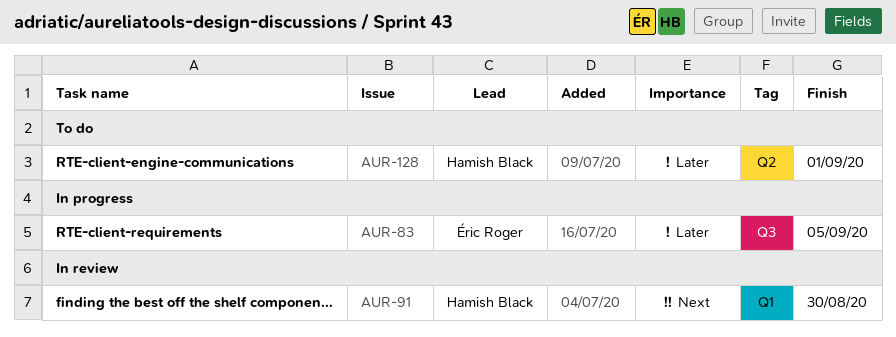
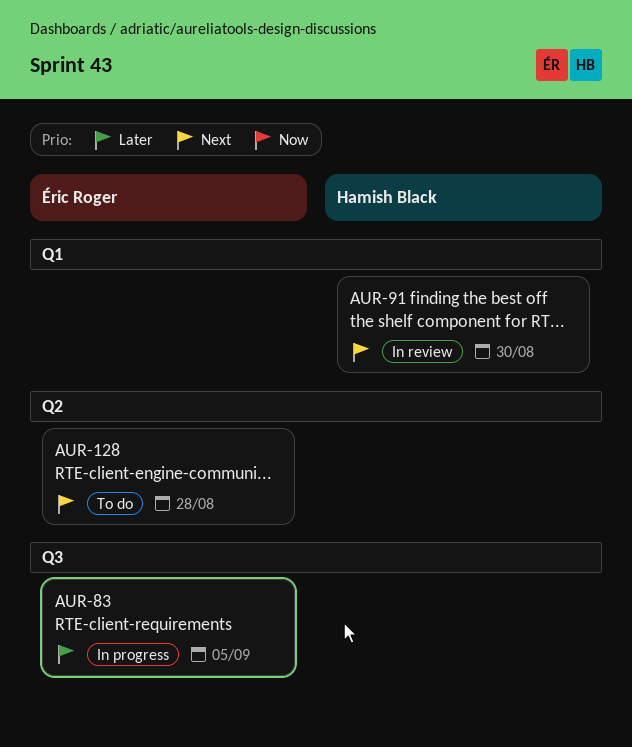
AUR-128, owner: Hamish Black -> Éric Roger
AUR-128, priority: Later -> Next
AUR-128, due: Sep 1 -> Aug 28

